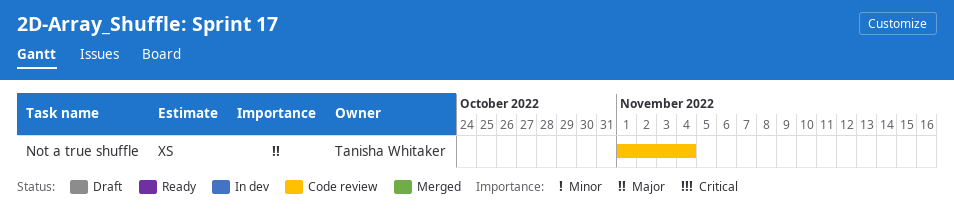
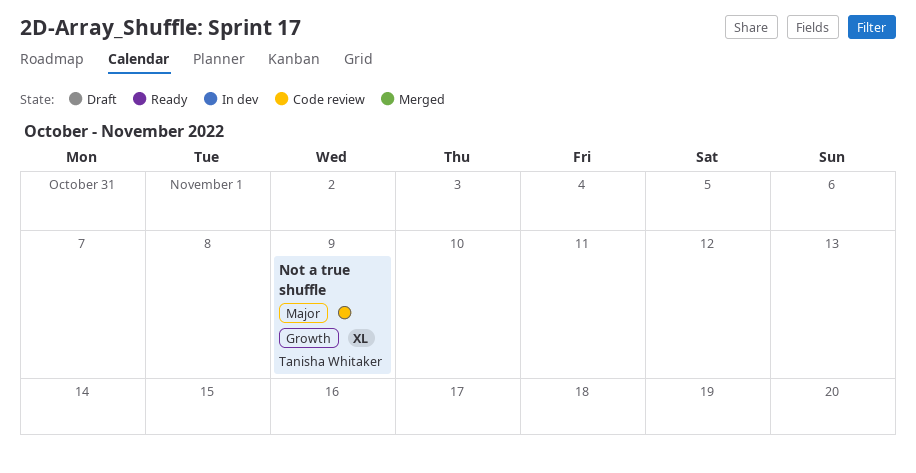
Not a true shuffle, estimate: XS -> XL
Not a true shuffle, due: Nov 4 -> Nov 9

